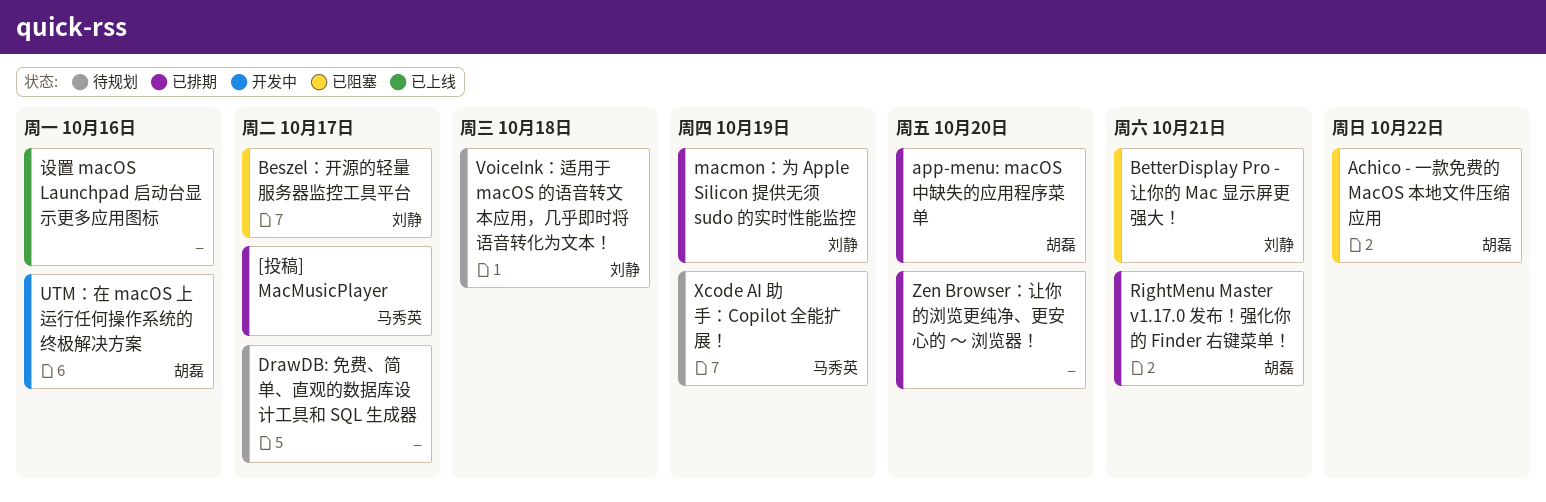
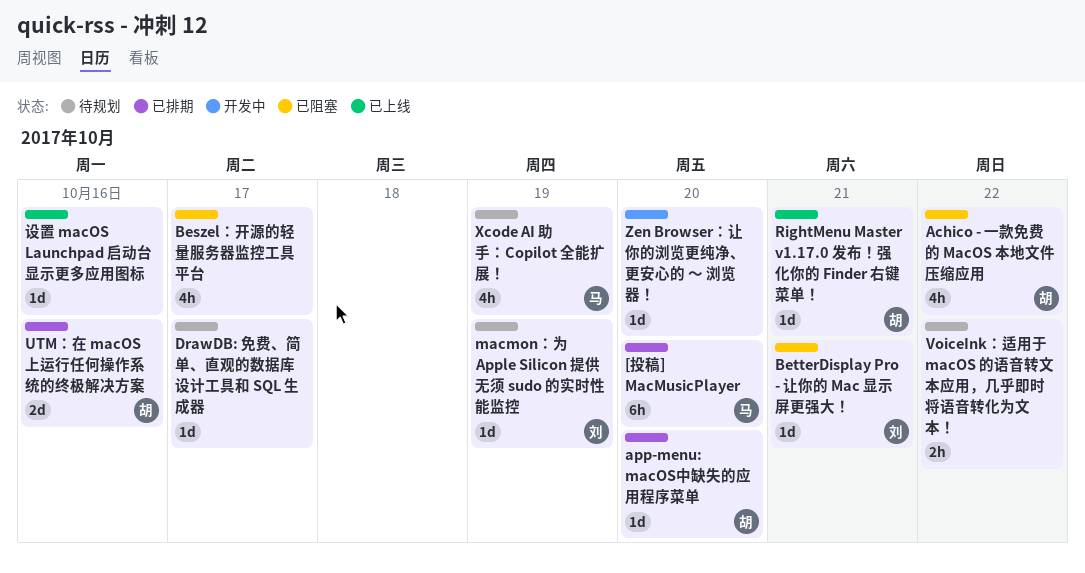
[投稿] MacMusicPlayer, due: Oct 17 -> Oct 20
Beszel：开源的轻量服务器监控工具平台, owner: 刘静 -> none
macmon：为 Apple Silicon 提供无须 sudo 的实时性能监控, status: 已排期 -> 待规划
RightMenu Master v1.17.0 发布！强化你的 Finder 右键菜单！, status: 已排期 -> 已上线
UTM：在 macOS 上运行任何操作系统的终极解决方案, status: 开发中 -> 已排期
VoiceInk：适用于 macOS 的语音转文本应用，几乎即时将语音转化为文本！, owner: 刘静 -> none
VoiceInk：适用于 macOS 的语音转文本应用，几乎即时将语音转化为文本！, due: Oct 18 -> Oct 22
Zen Browser：让你的浏览更纯净、更安心的 ～ 浏览器！, status: 已排期 -> 开发中

